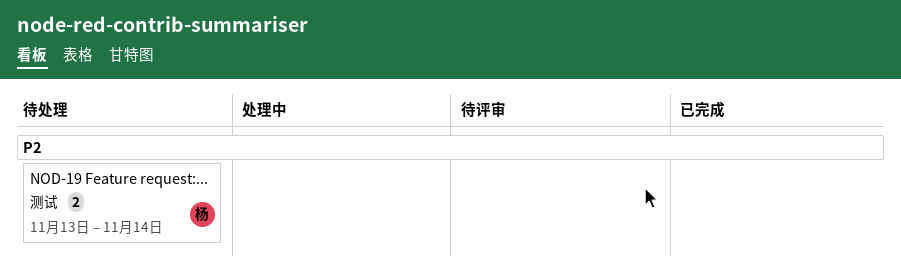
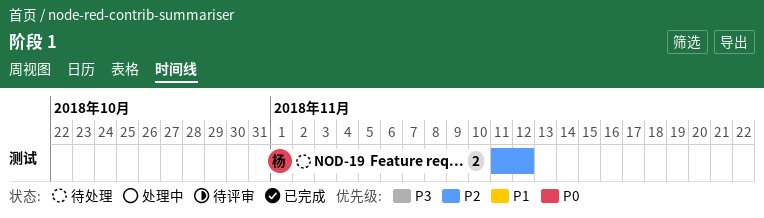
NOD-19, start: Nov 13 -> Nov 11
NOD-19, due: Nov 14 -> Nov 12

